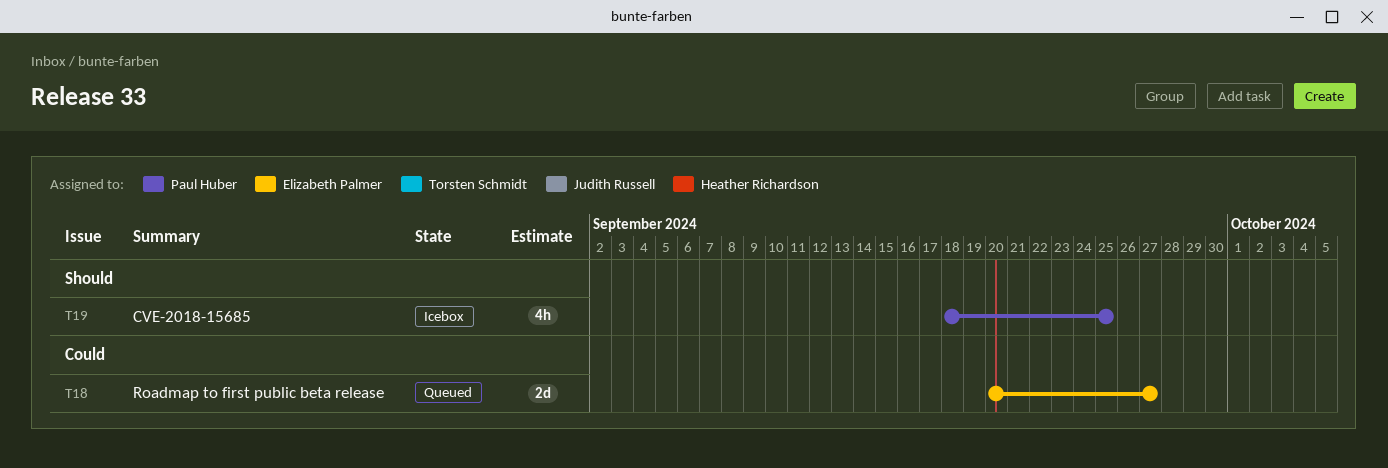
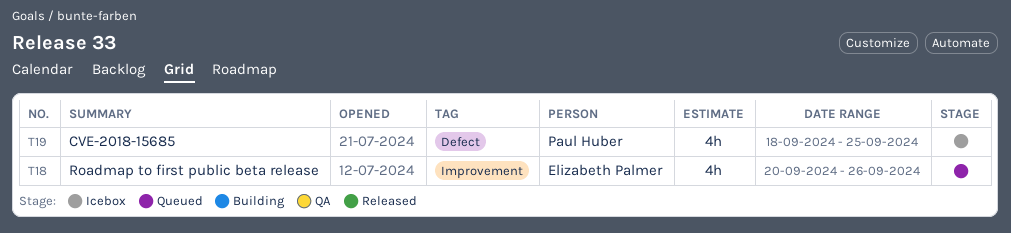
T18, estimate: 2d -> 4h
T18, due: Sep 27 -> Sep 26

